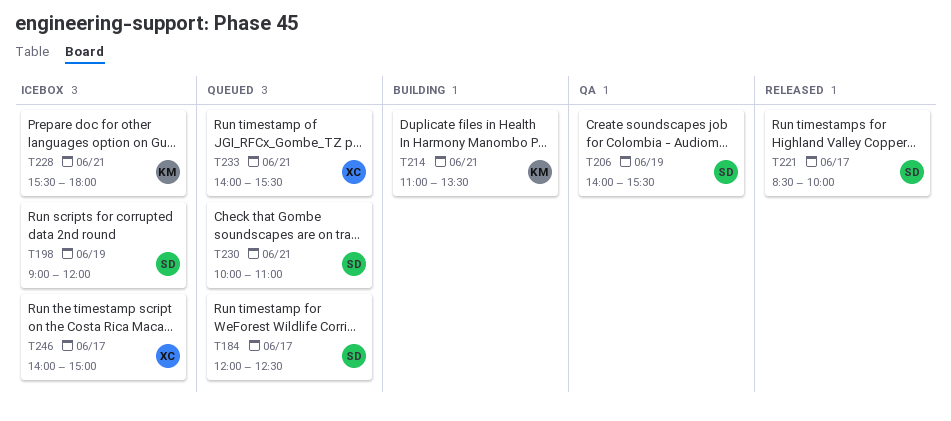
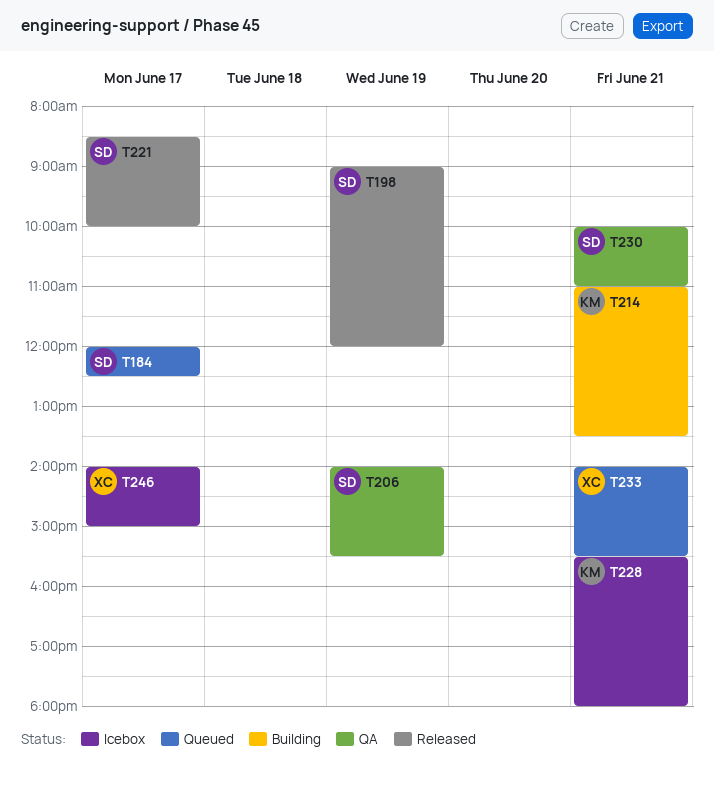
T198, status: Icebox -> Released
T230, status: Queued -> QA

